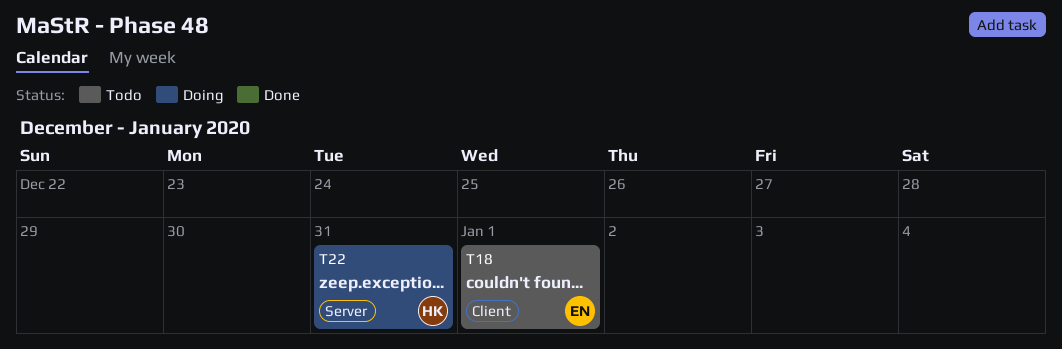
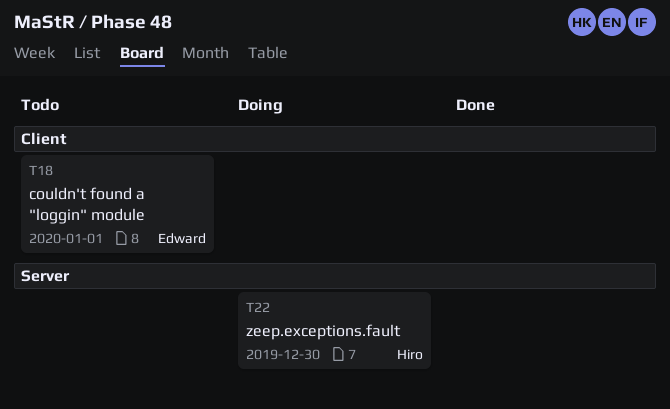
T22, due: Dec 31 -> Dec 30

